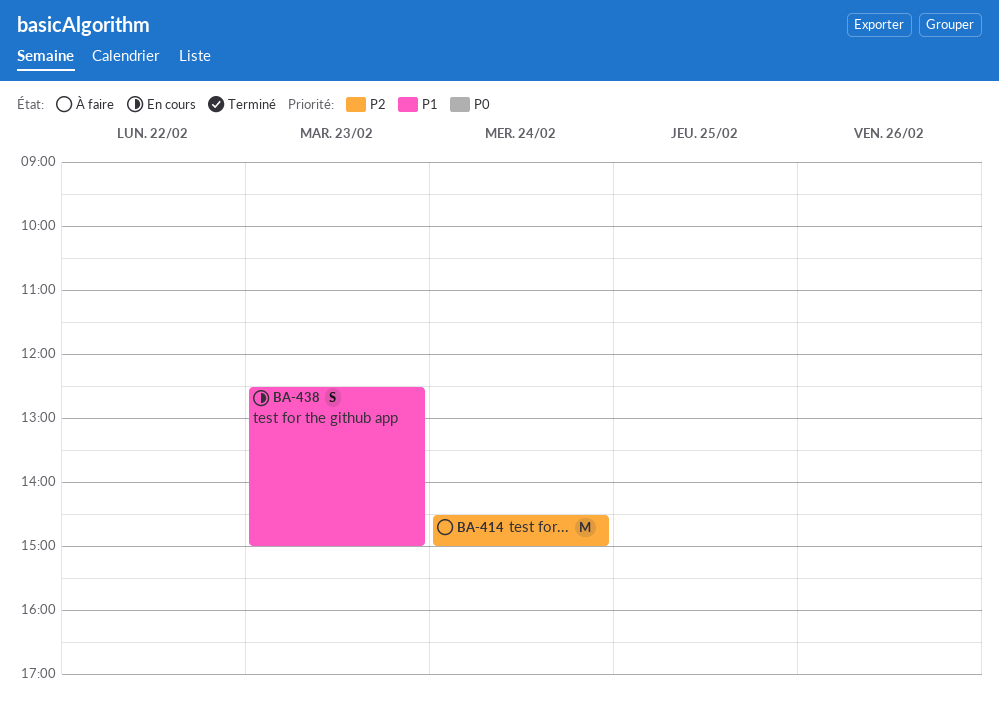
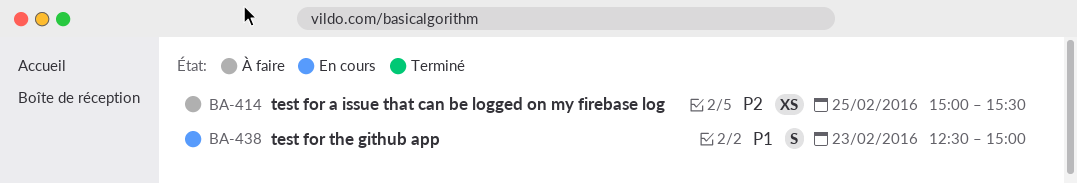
BA-414, estimate: M -> XS
BA-414, day: Feb 24 -> Feb 25
BA-414, begins: 14:30 -> 15:00
BA-414, ends: 15:00 -> 15:30

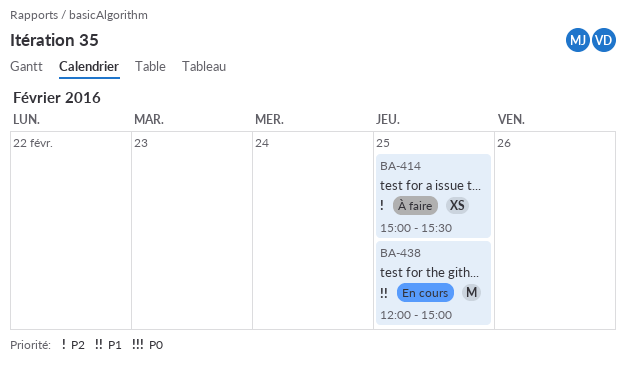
BA-438, estimate: S -> M
BA-438, day: Feb 23 -> Feb 25
BA-438, begins: 12:30 -> 12:00

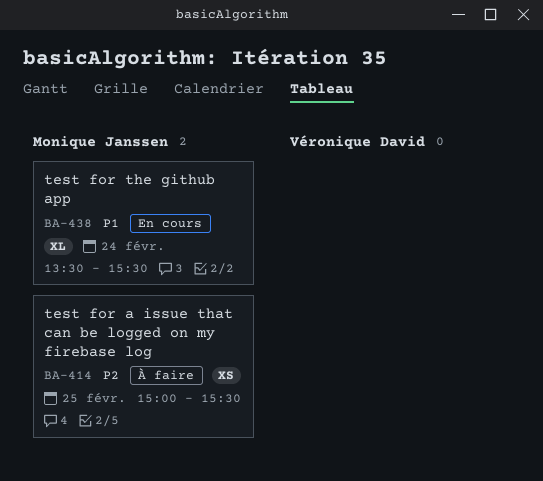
BA-438, estimate: M -> XL
BA-438, day: Feb 25 -> Feb 24
BA-438, begins: 12:00 -> 13:30
BA-438, ends: 15:00 -> 15:30

